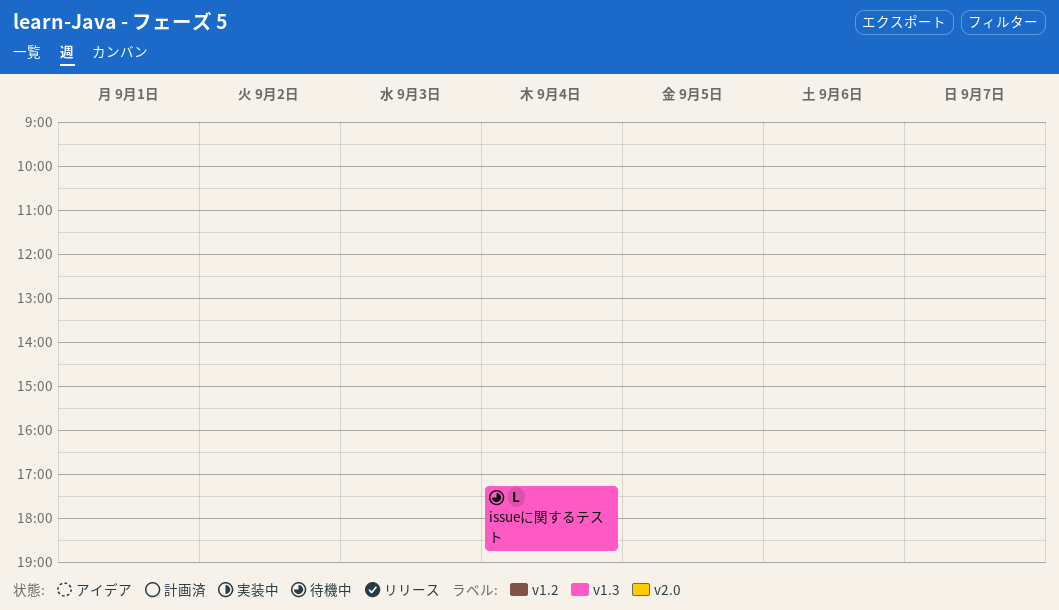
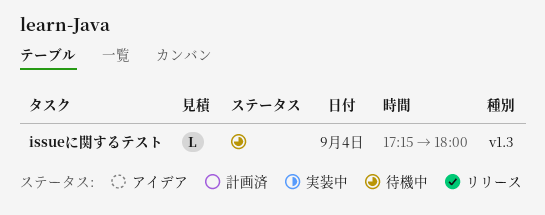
issueに関するテスト, ends: 18:45 -> 18:00

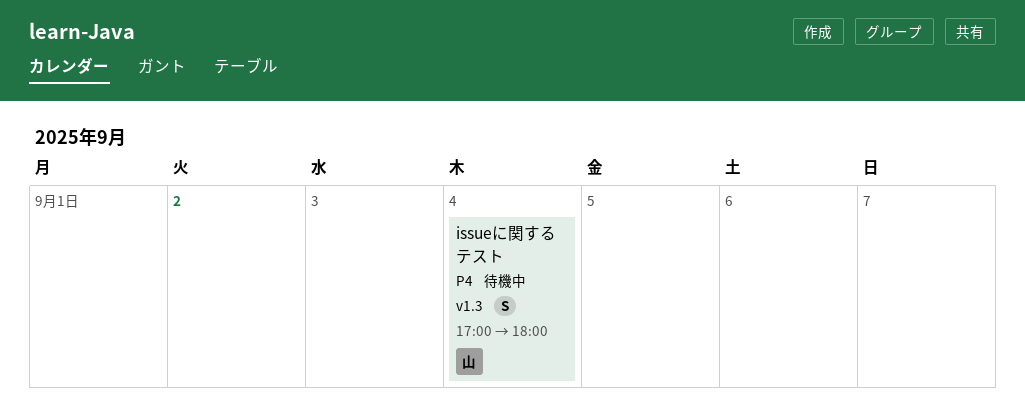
issueに関するテスト, estimate: L -> S
issueに関するテスト, begins: 17:15 -> 17:00

